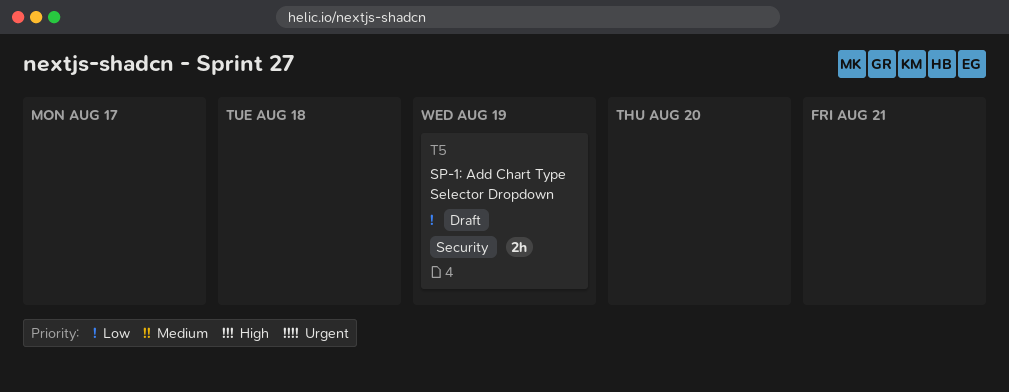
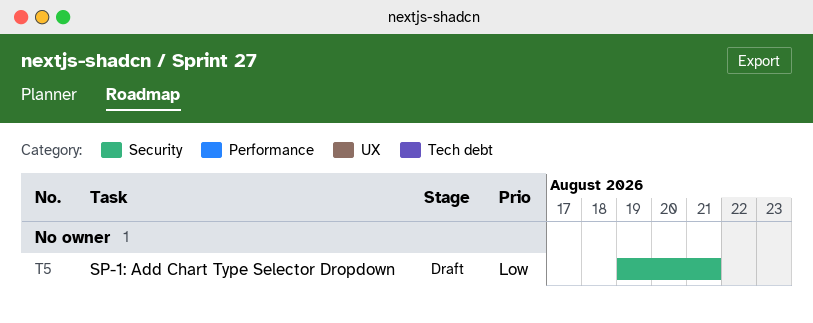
T5, due: Aug 19 -> Aug 21

